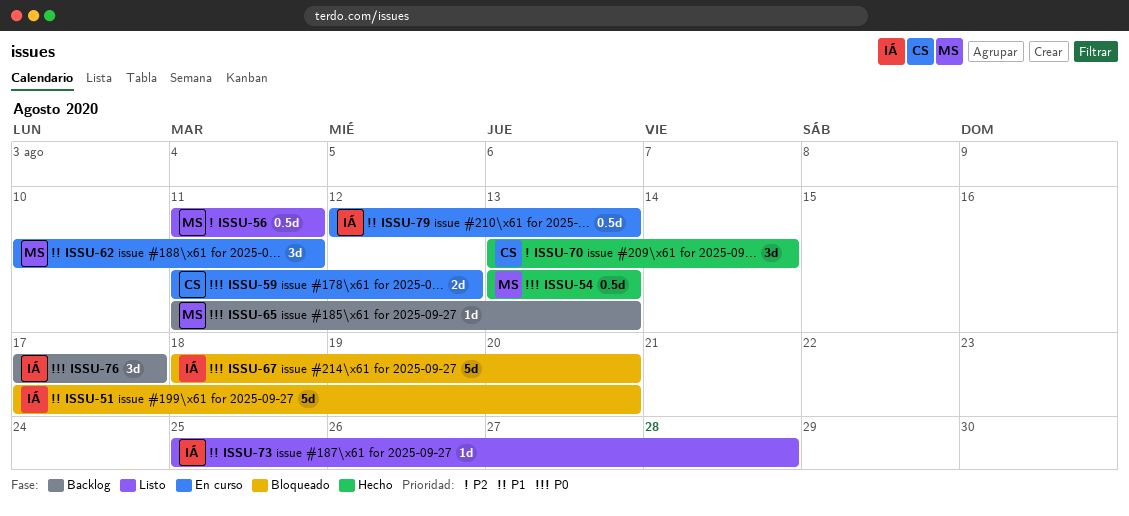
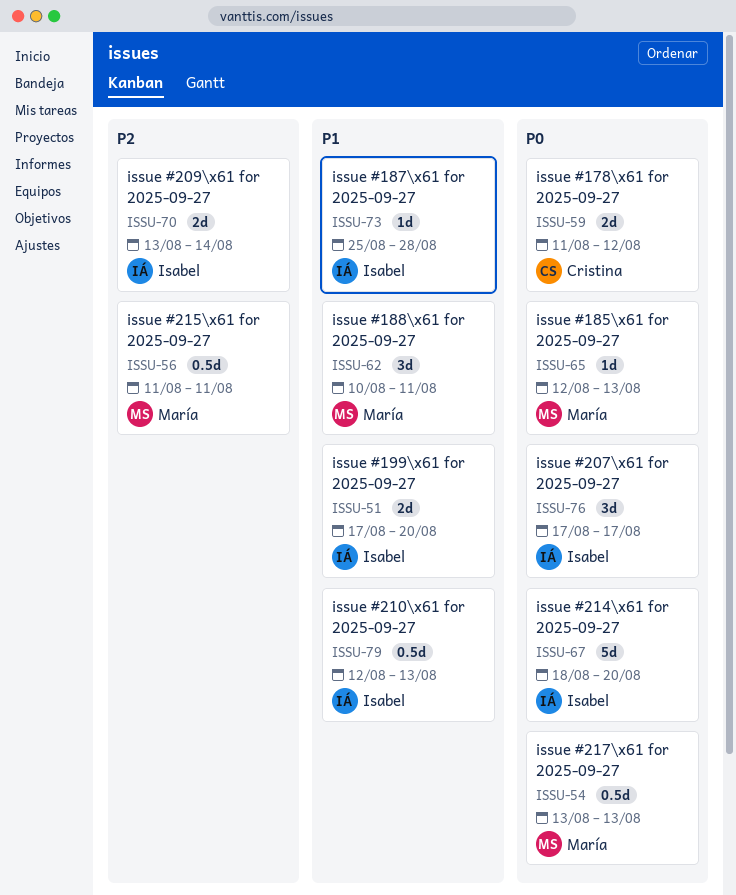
ISSU-51, estimate: 5d -> 2d
ISSU-65, start: Aug 11 -> Aug 12
ISSU-70, owner: Cristina -> Isabel
ISSU-70, estimate: 3d -> 2d

